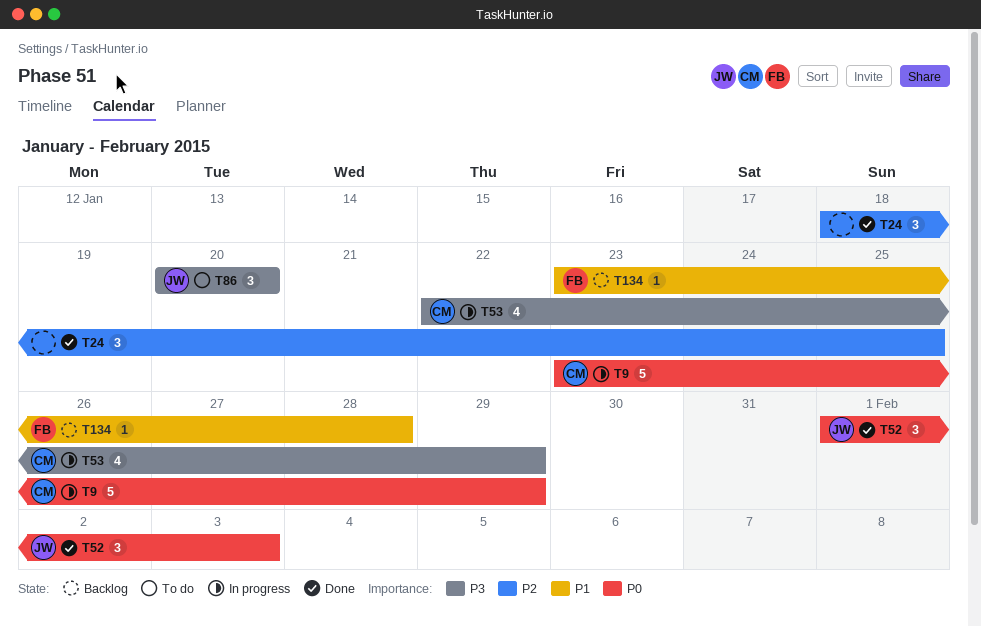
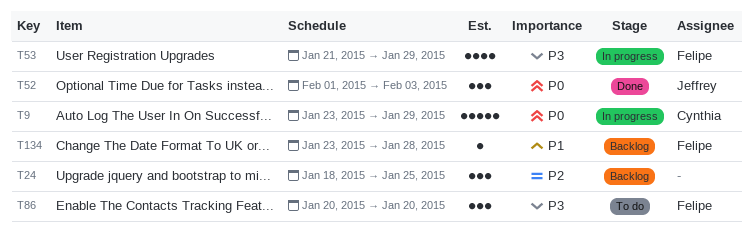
T24, status: Done -> Backlog
T53, owner: Cynthia -> Felipe
T53, start: Jan 22 -> Jan 21
T86, owner: Jeffrey -> Felipe

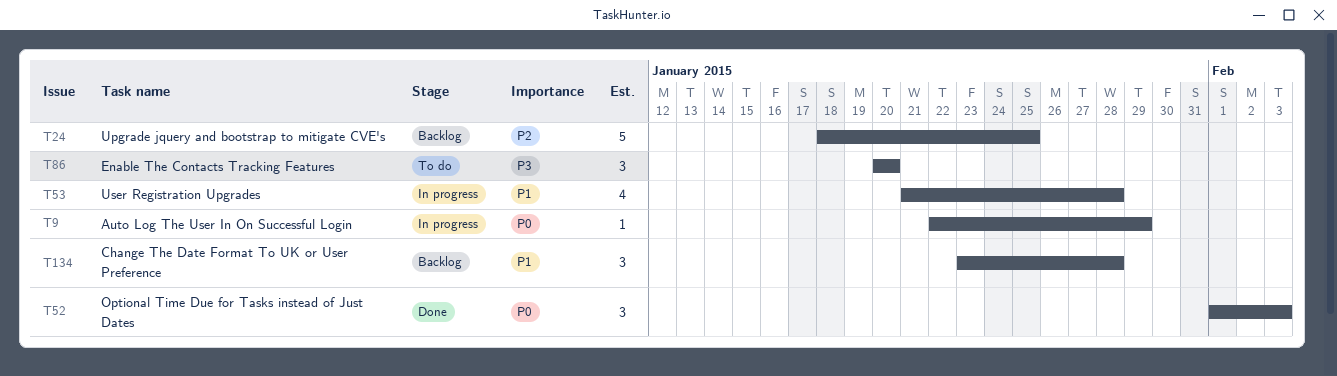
T9, estimate: 5 -> 1
T9, start: Jan 23 -> Jan 22
T24, estimate: 3 -> 5
T53, priority: P3 -> P1
T53, due: Jan 29 -> Jan 28
T134, estimate: 1 -> 3

